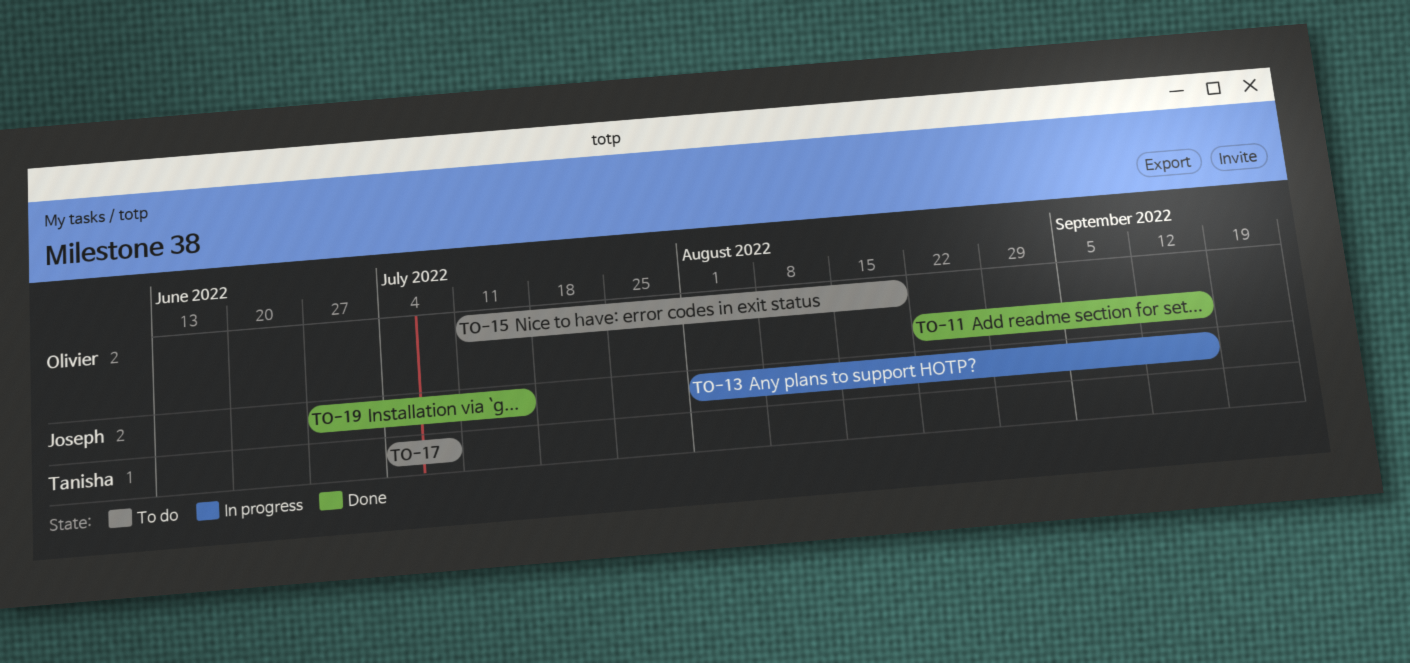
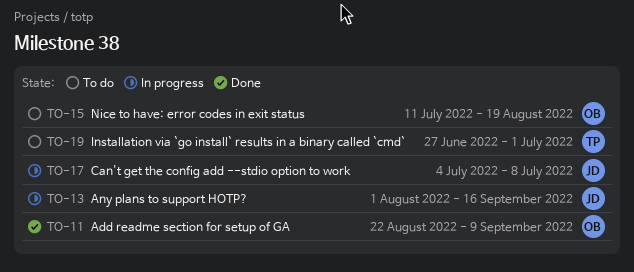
TO-11, due: Sep 16 -> Sep 9
TO-17, status: To do -> In progress
TO-17, owner: Tanisha -> Joseph
TO-19, status: Done -> To do
TO-19, owner: Joseph -> Tanisha
TO-19, due: Jul 15 -> Jul 1

